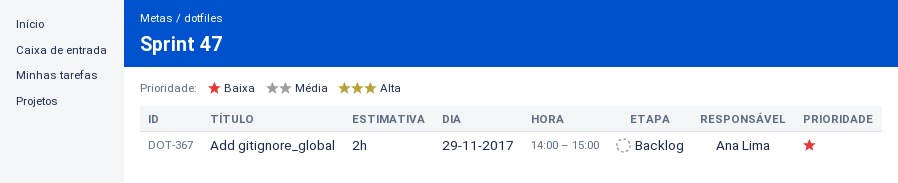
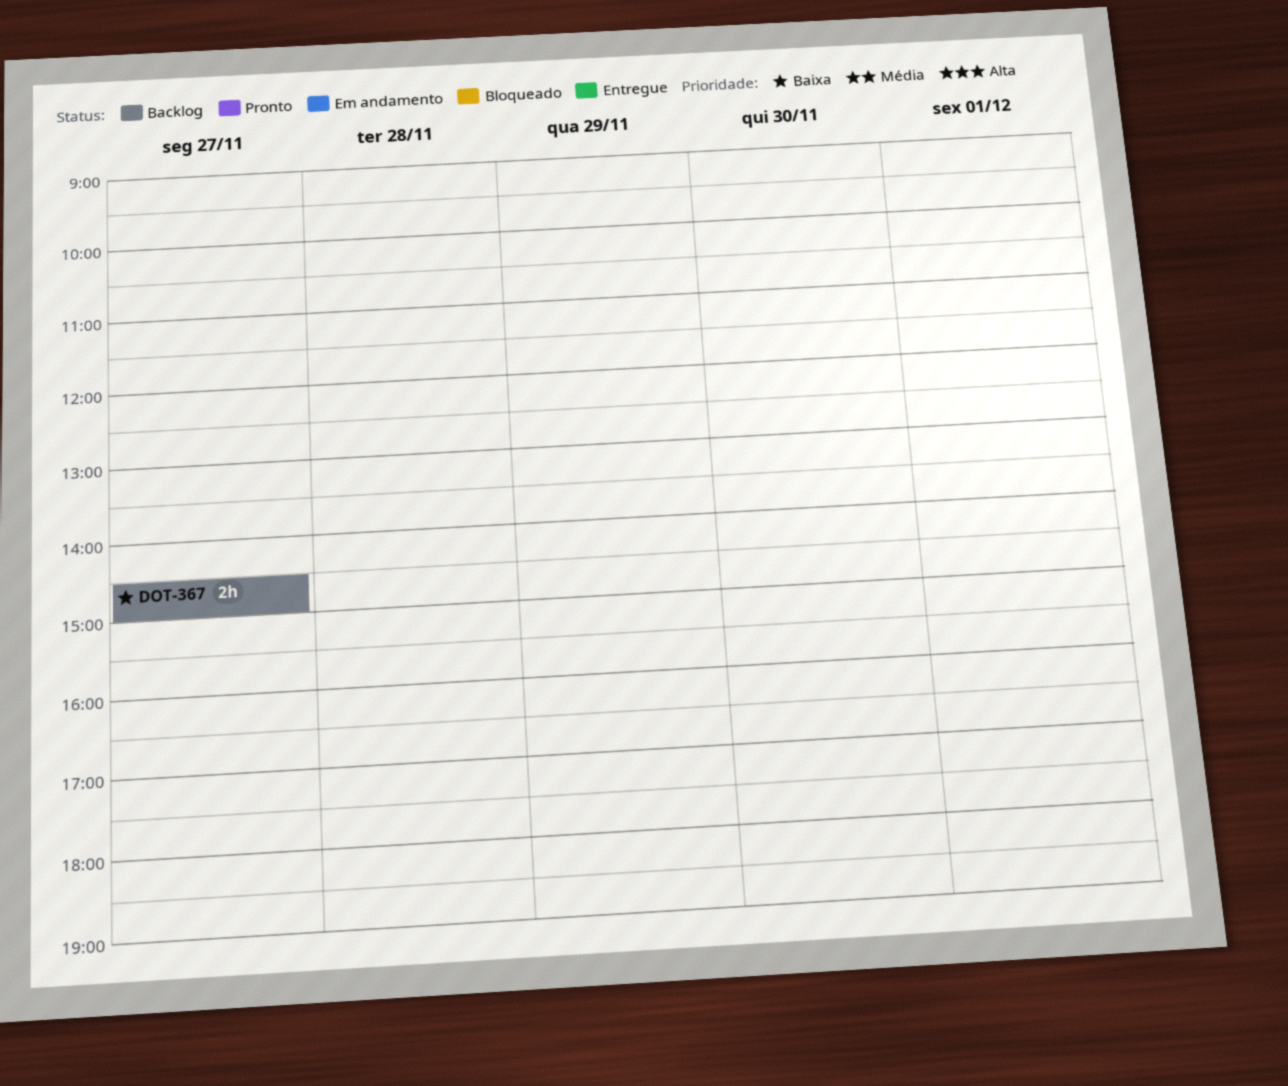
DOT-367, day: Nov 29 -> Nov 27
DOT-367, begins: 14:00 -> 14:30

